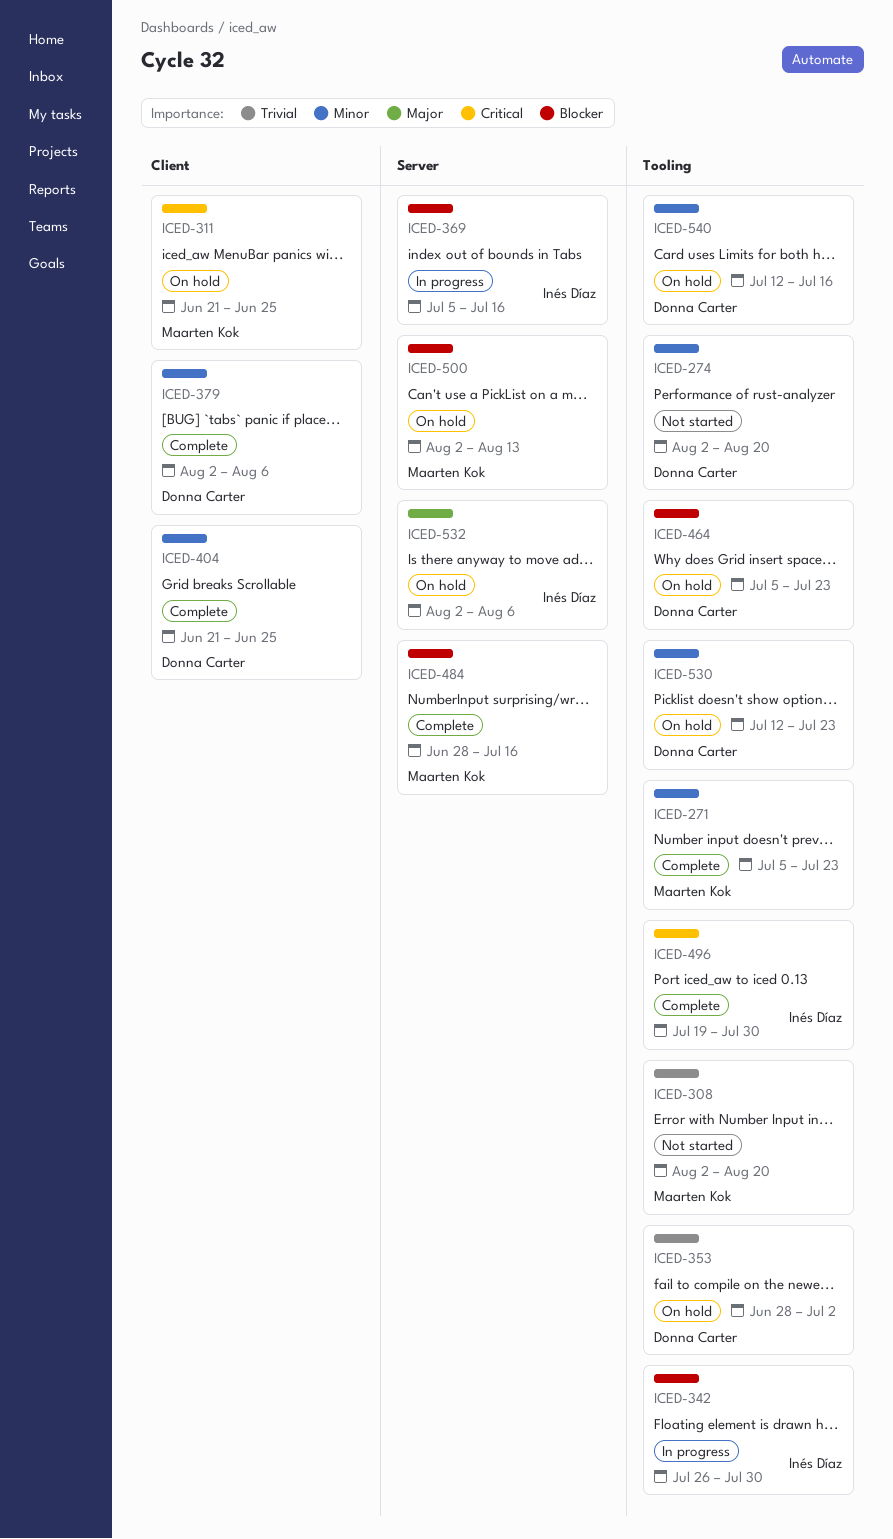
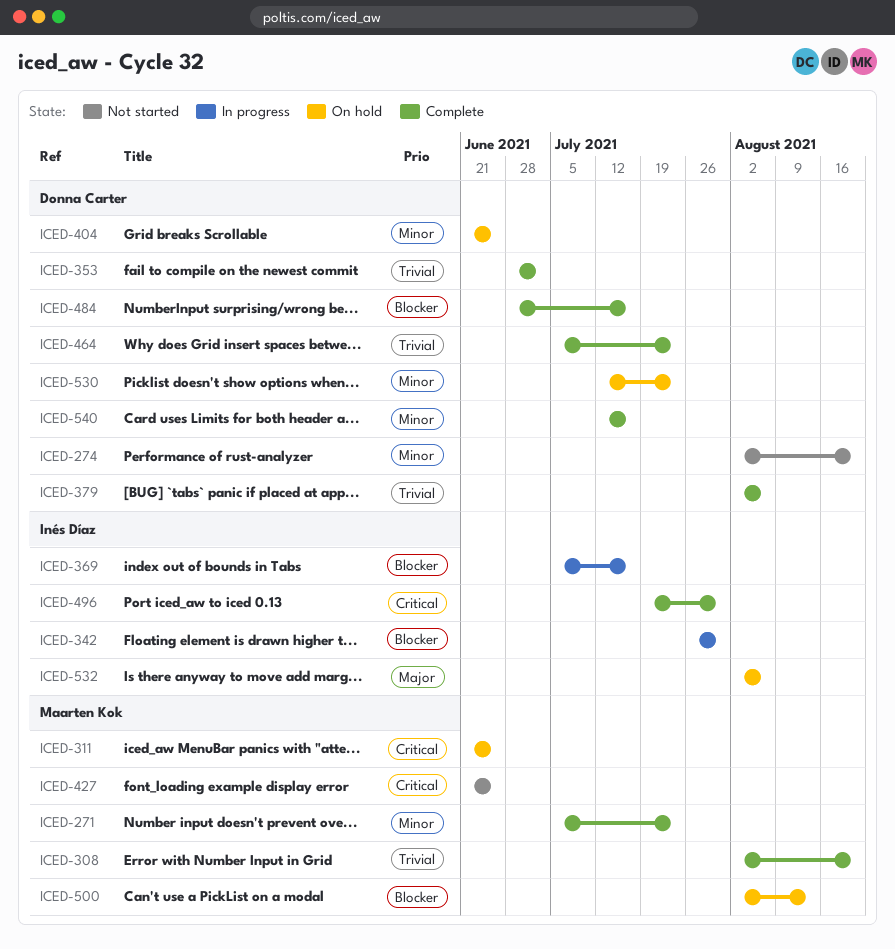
ICED-308, status: Not started -> Complete
ICED-353, status: On hold -> Complete
ICED-379, priority: Minor -> Trivial
ICED-404, status: Complete -> On hold
ICED-427: none -> present
ICED-464, status: On hold -> Complete
ICED-464, priority: Blocker -> Trivial
ICED-484, owner: Maarten Kok -> Donna Carter
ICED-540, status: On hold -> Complete

